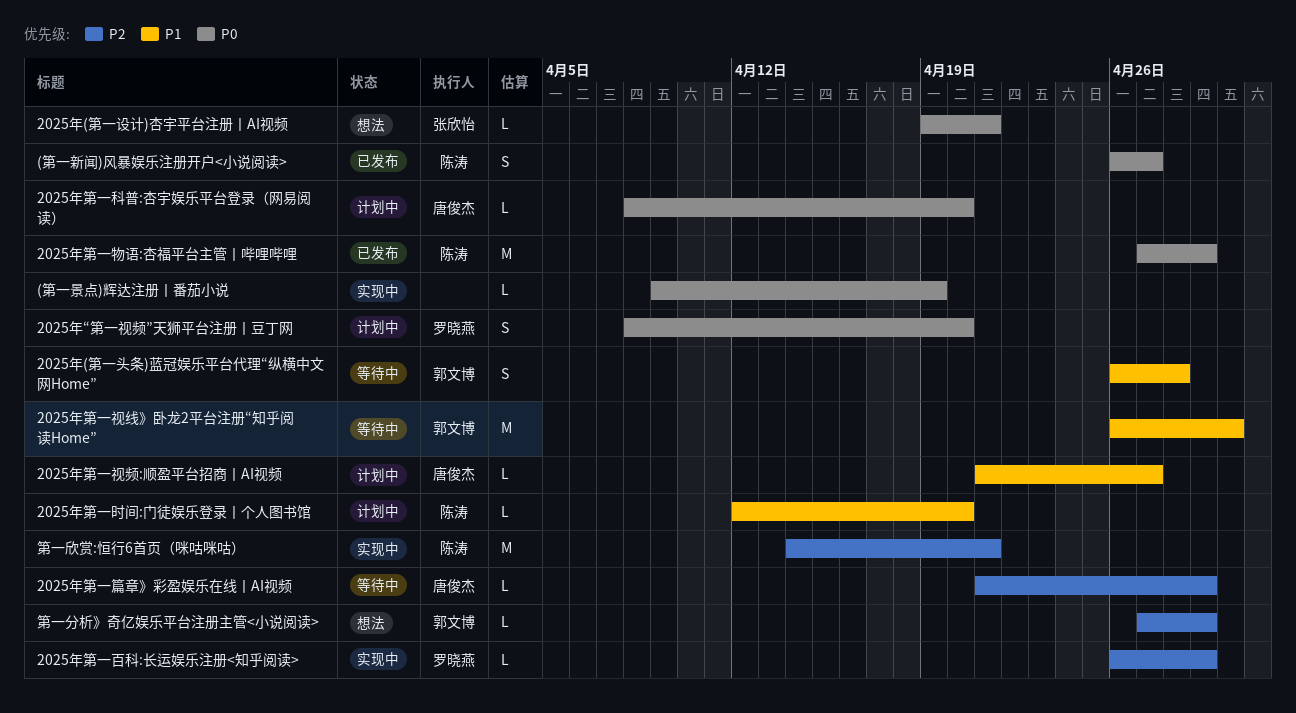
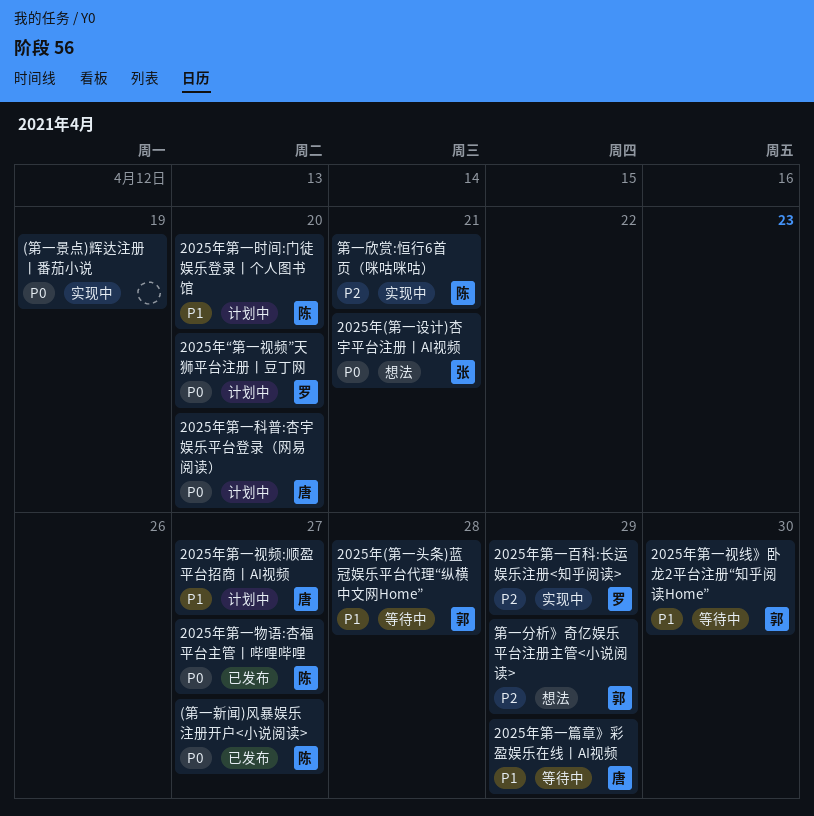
2025年第一物语:杏福平台主管丨哔哩哔哩, due: Apr 29 -> Apr 27
2025年第一篇章》彩盈娱乐在线丨AI视频, priority: P2 -> P1

